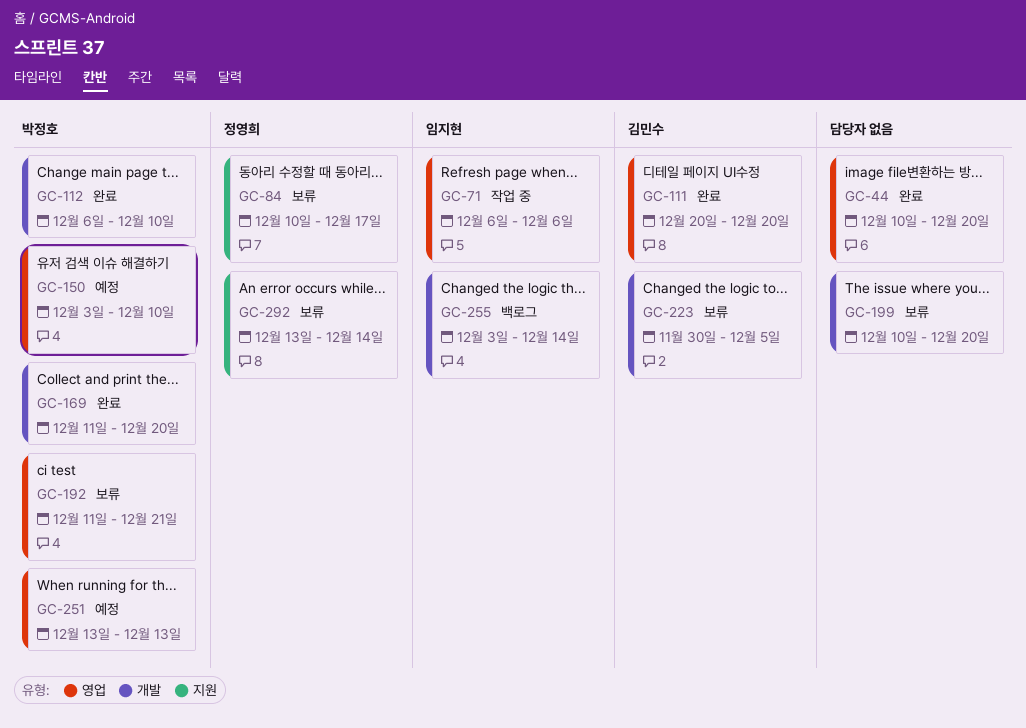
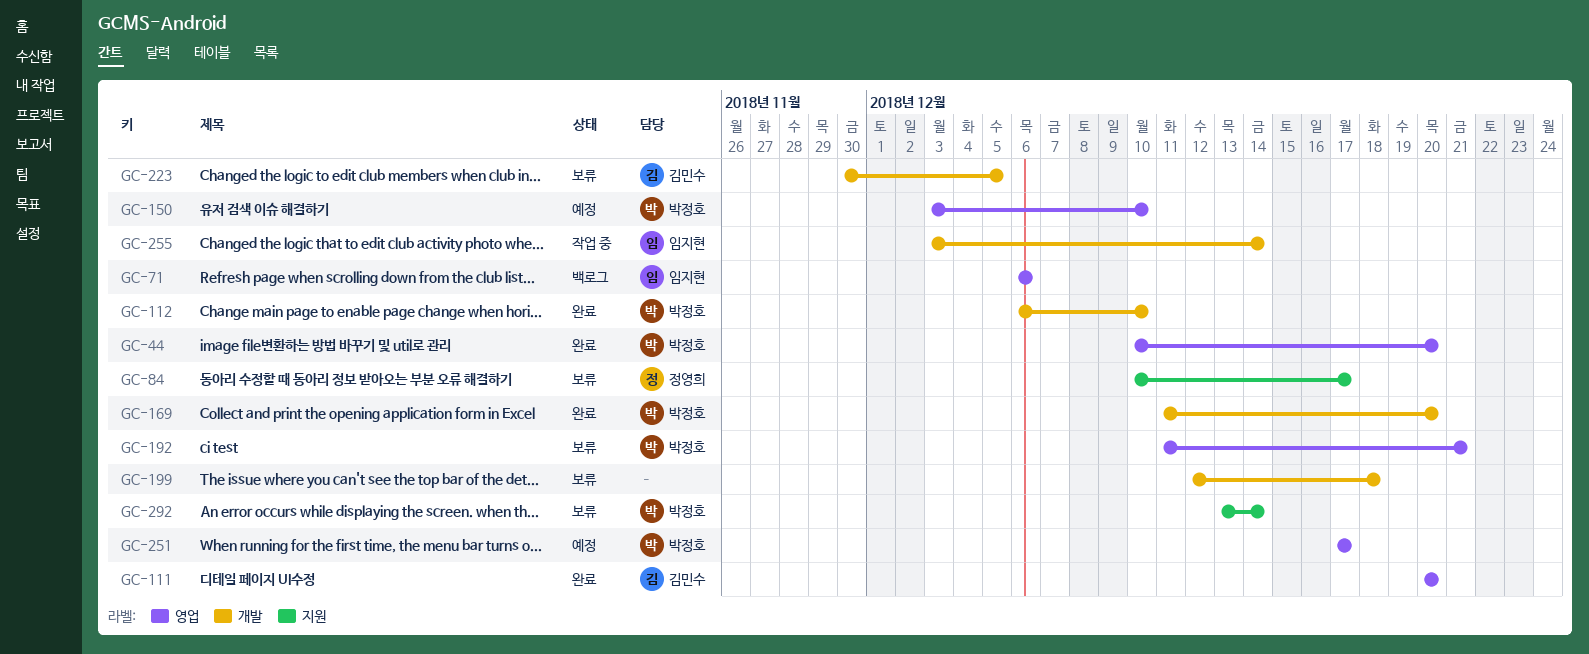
GC-44, owner: none -> 박정호
GC-71, status: 작업 중 -> 백로그
GC-199, start: Dec 10 -> Dec 12
GC-199, due: Dec 20 -> Dec 18
GC-251, start: Dec 13 -> Dec 17
GC-251, due: Dec 13 -> Dec 17
GC-255, status: 백로그 -> 작업 중
GC-292, owner: 정영희 -> 박정호

